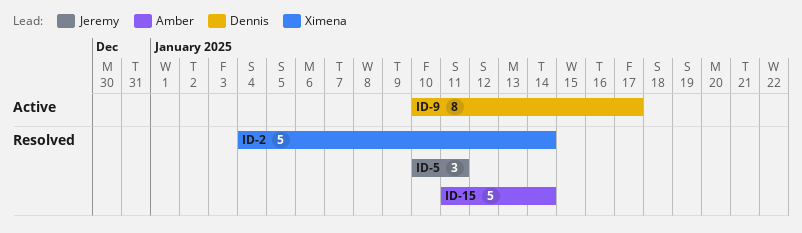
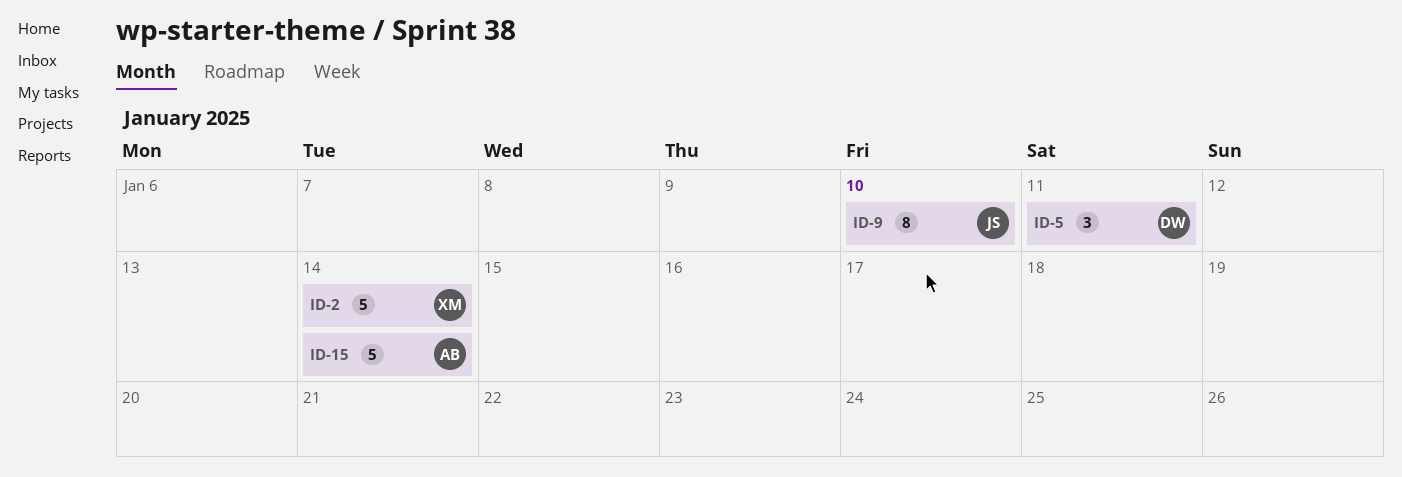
ID-5, owner: Jeremy -> Dennis
ID-9, owner: Dennis -> Jeremy
ID-9, due: Jan 17 -> Jan 10

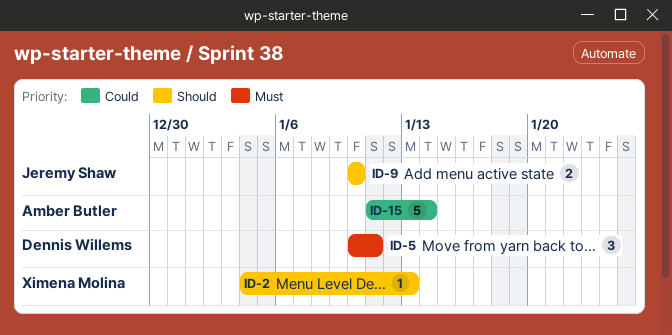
ID-2, estimate: 5 -> 1
ID-2, due: Jan 14 -> Jan 13
ID-9, estimate: 8 -> 2

